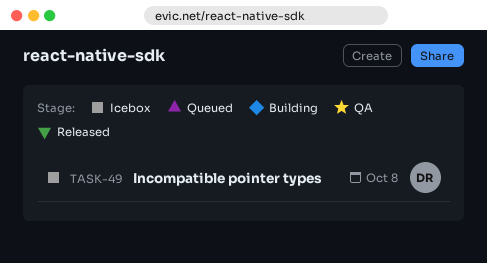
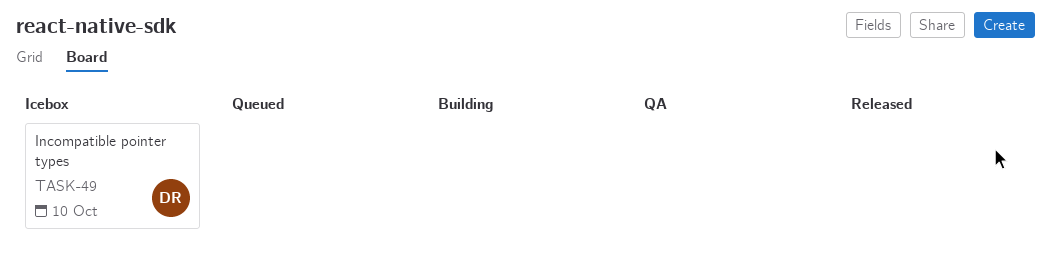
TASK-49, due: Oct 8 -> Oct 10

